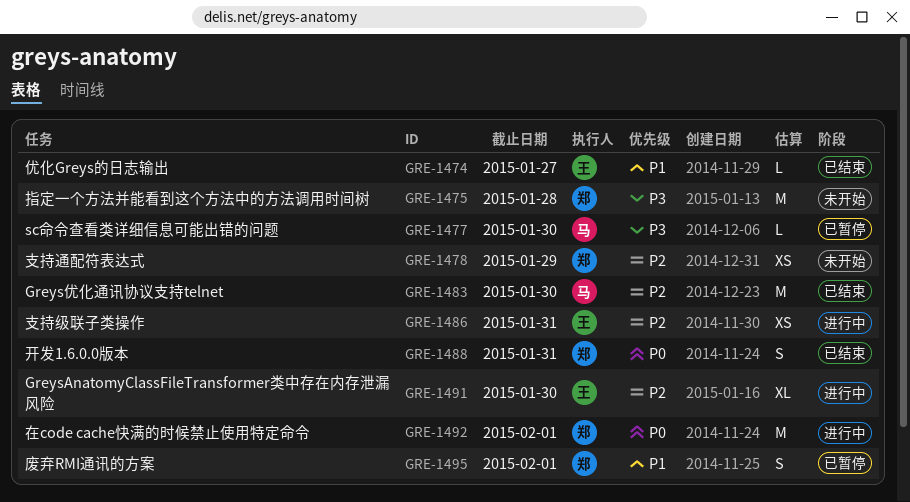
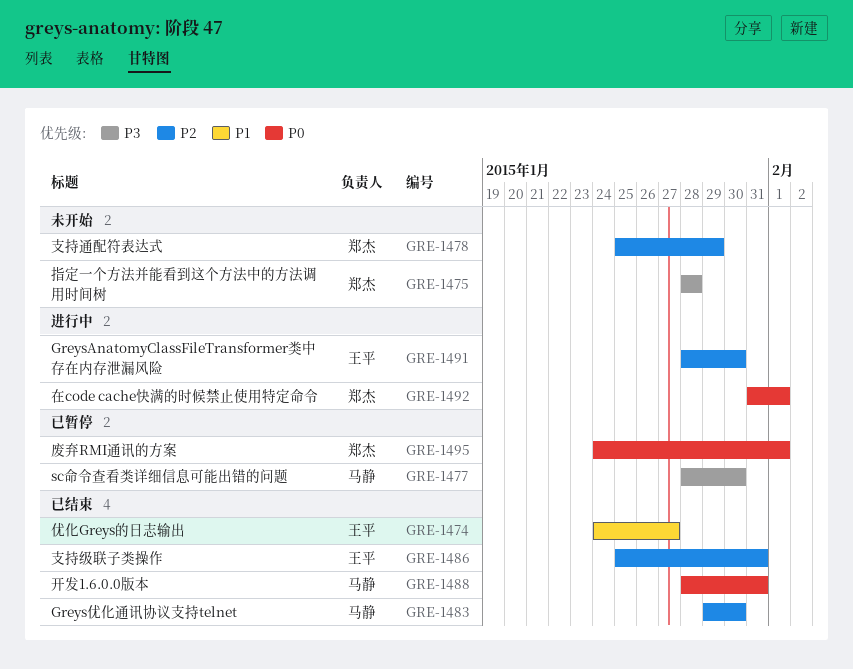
GRE-1486, status: 进行中 -> 已结束
GRE-1488, owner: 郑杰 -> 马静
GRE-1495, priority: P1 -> P0

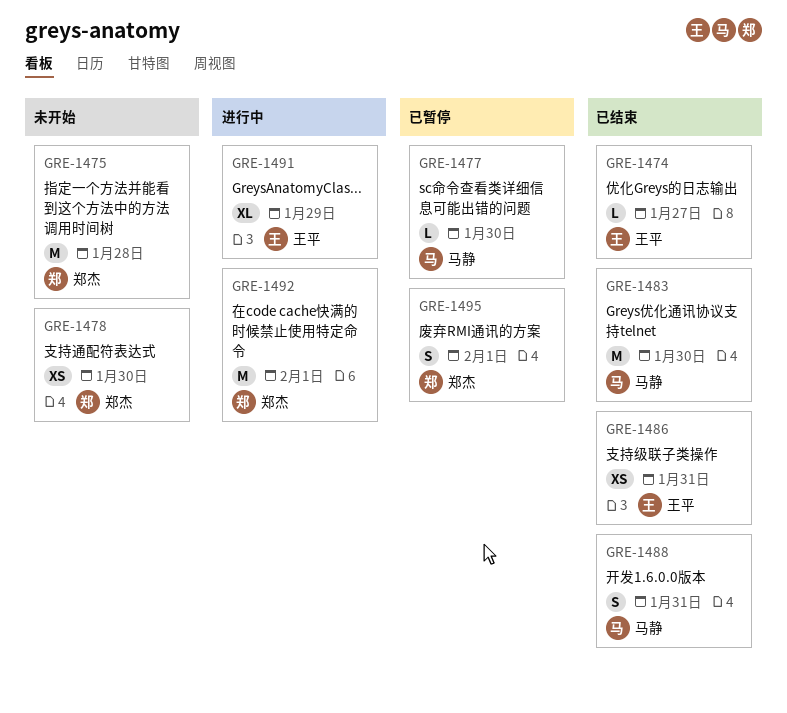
GRE-1478, due: Jan 29 -> Jan 30
GRE-1491, due: Jan 30 -> Jan 29

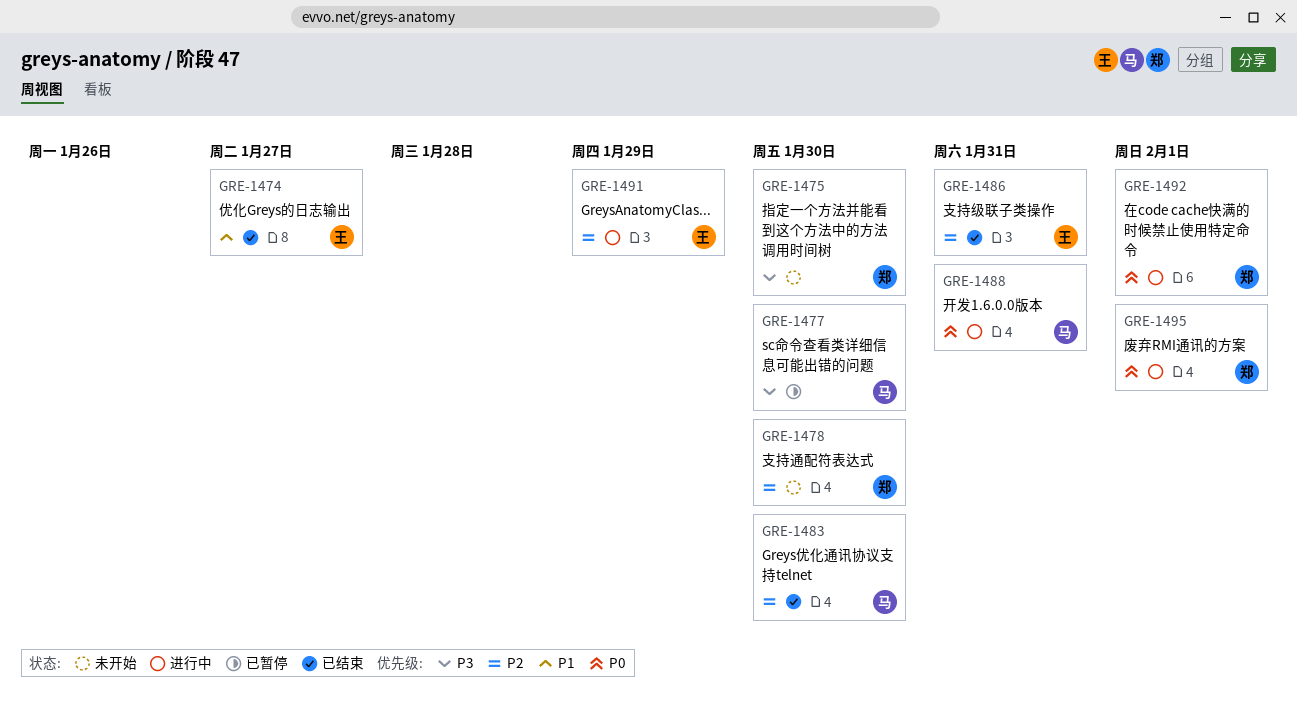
GRE-1475, due: Jan 28 -> Jan 30
GRE-1488, status: 已结束 -> 进行中
GRE-1495, status: 已暂停 -> 进行中

